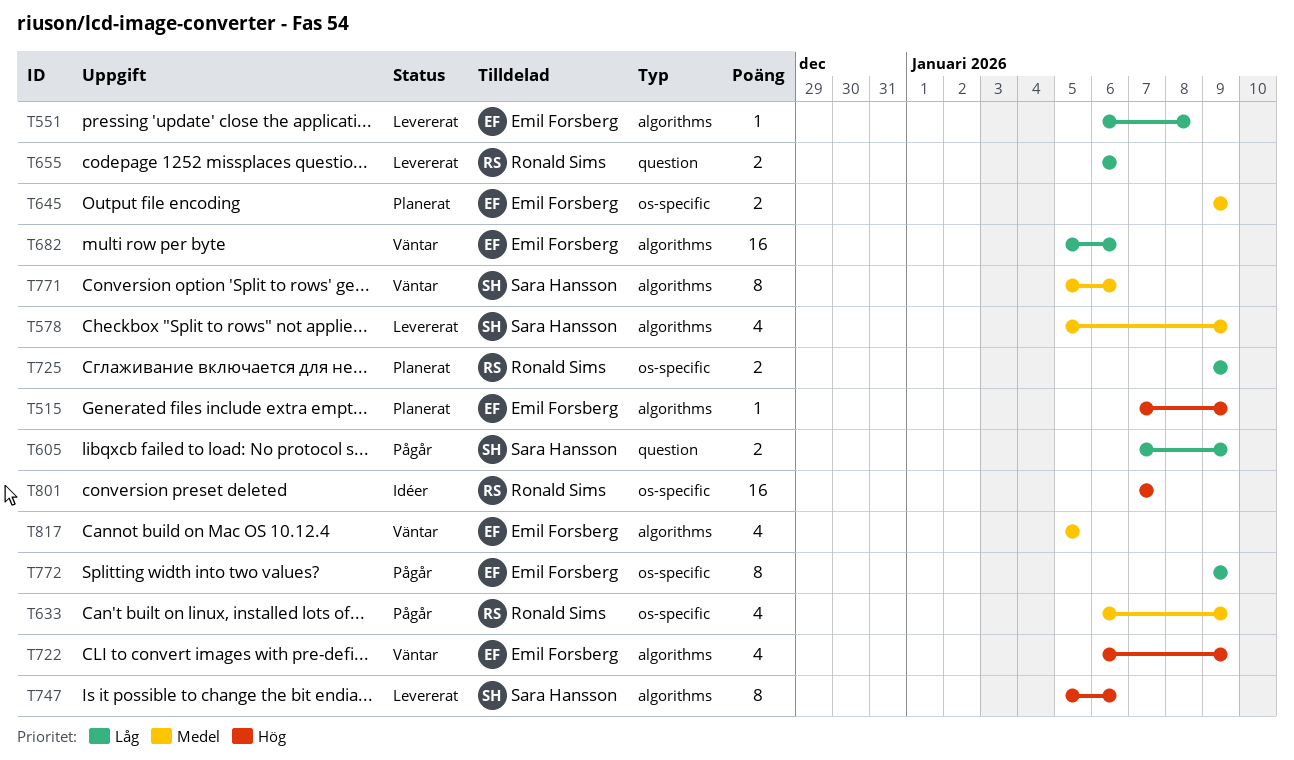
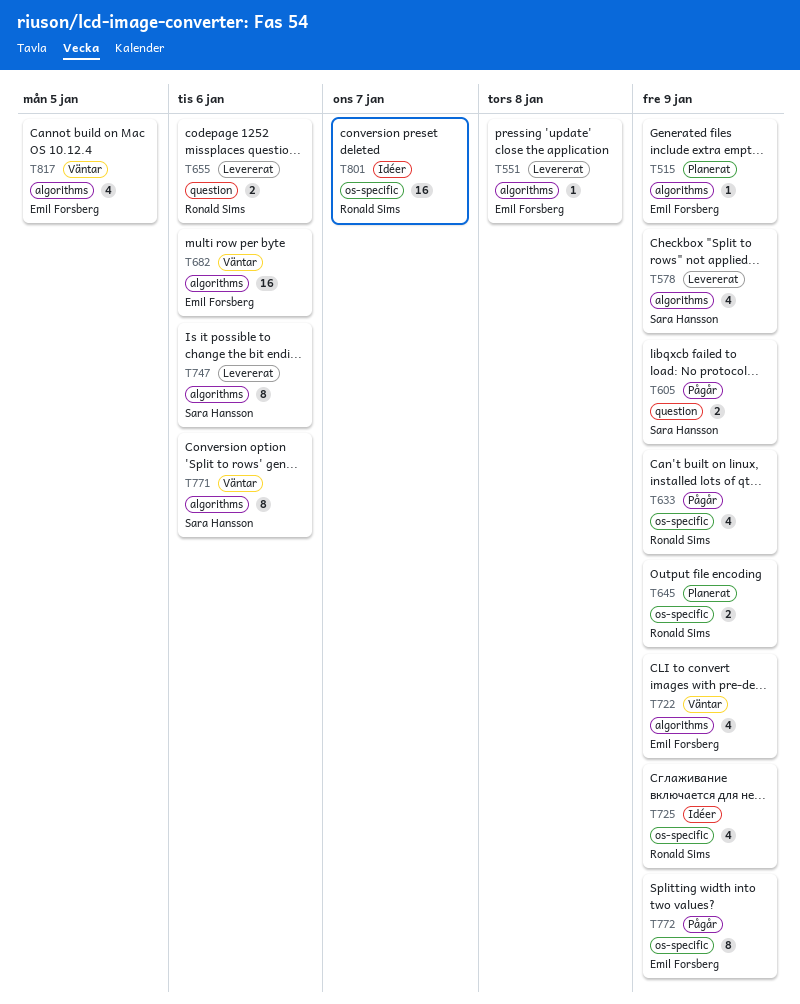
T645, owner: Emil Forsberg -> Ronald Sims
T725, status: Planerat -> Idéer
T725, estimate: 2 -> 4

